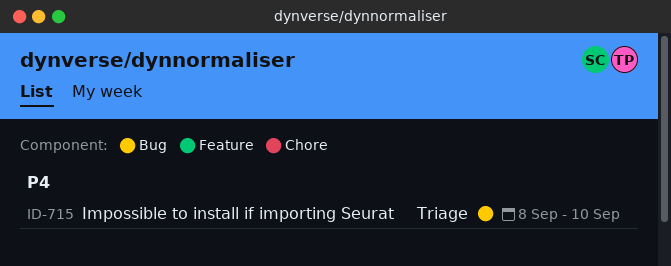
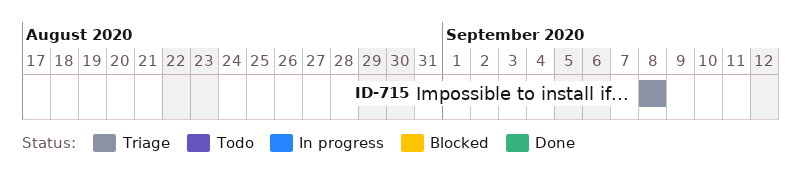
ID-715, due: Sep 10 -> Sep 8

